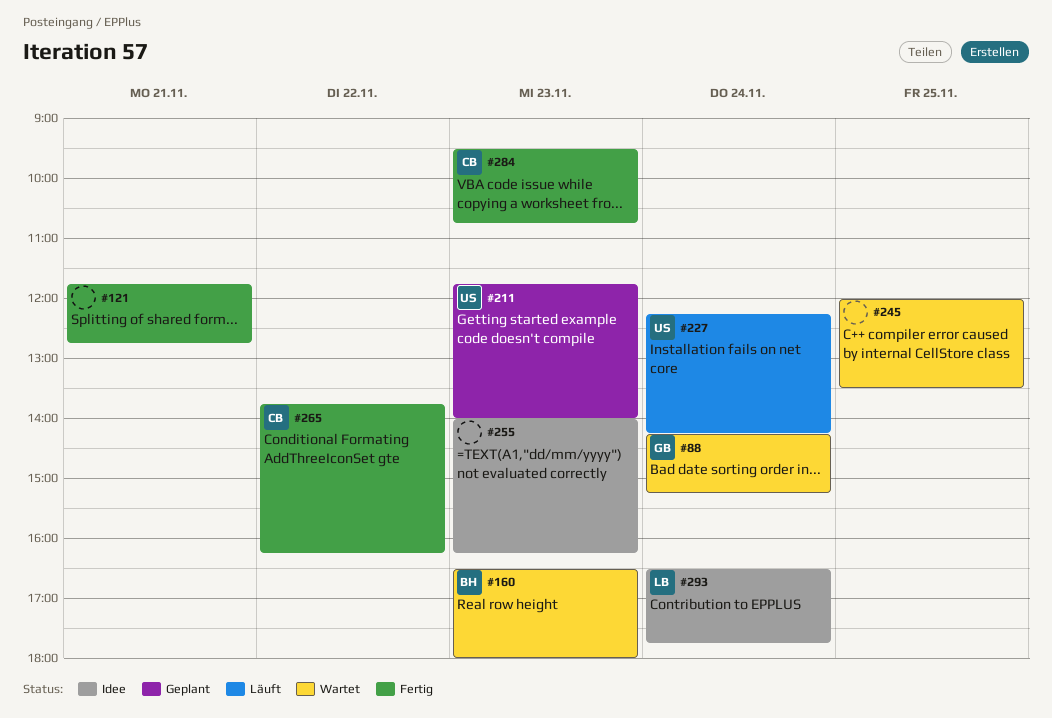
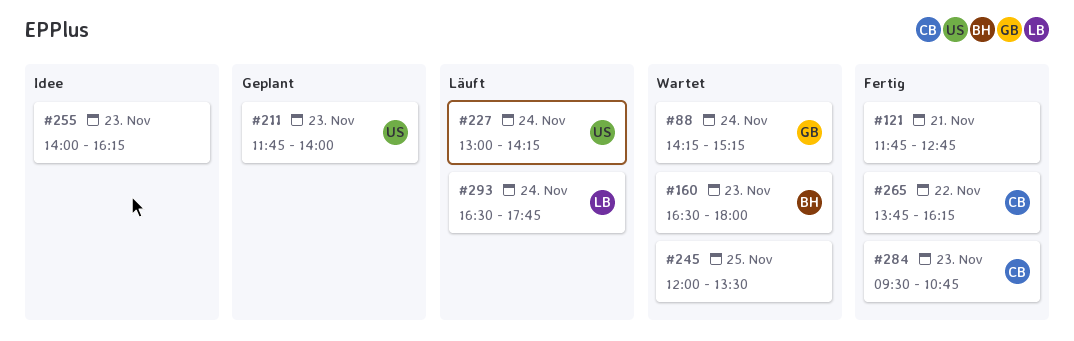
#227, begins: 12:15 -> 13:00
#293, status: Idee -> Läuft

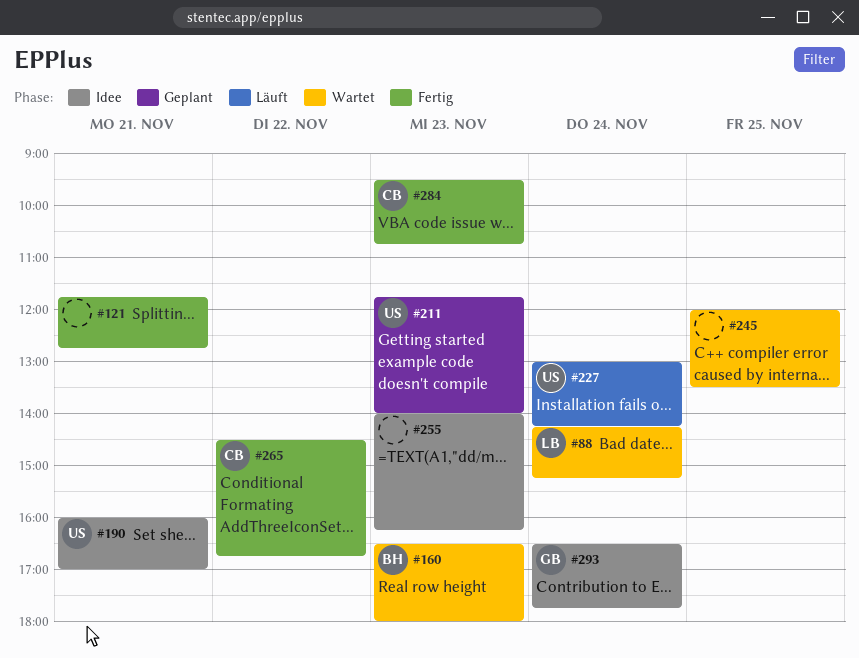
#88, owner: GB -> LB
#190: none -> present
#265, begins: 13:45 -> 14:30
#265, ends: 16:15 -> 16:45
#293, status: Läuft -> Idee
#293, owner: LB -> GB

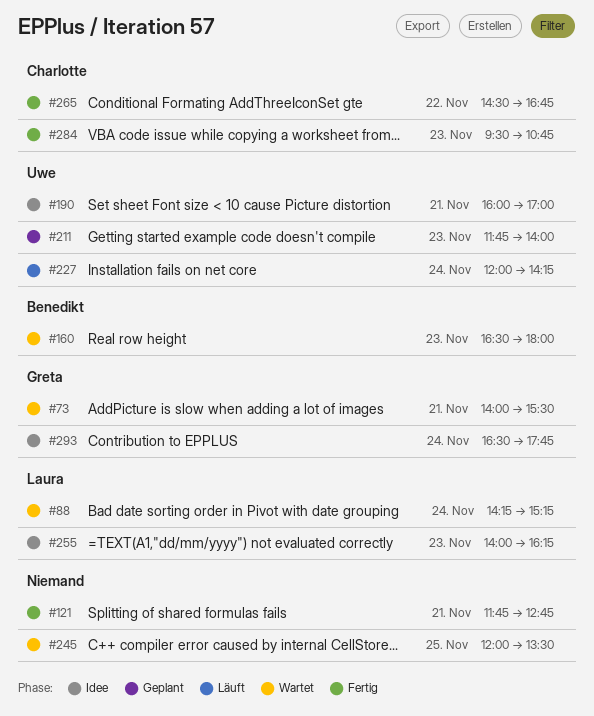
#73: none -> present
#227, begins: 13:00 -> 12:00
#255, owner: none -> Laura

